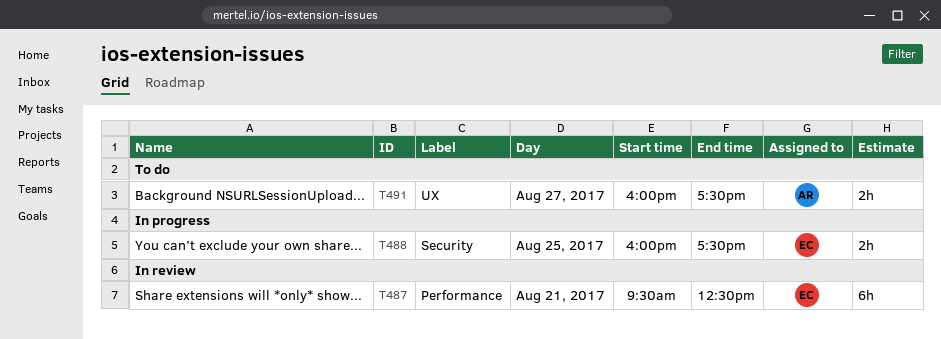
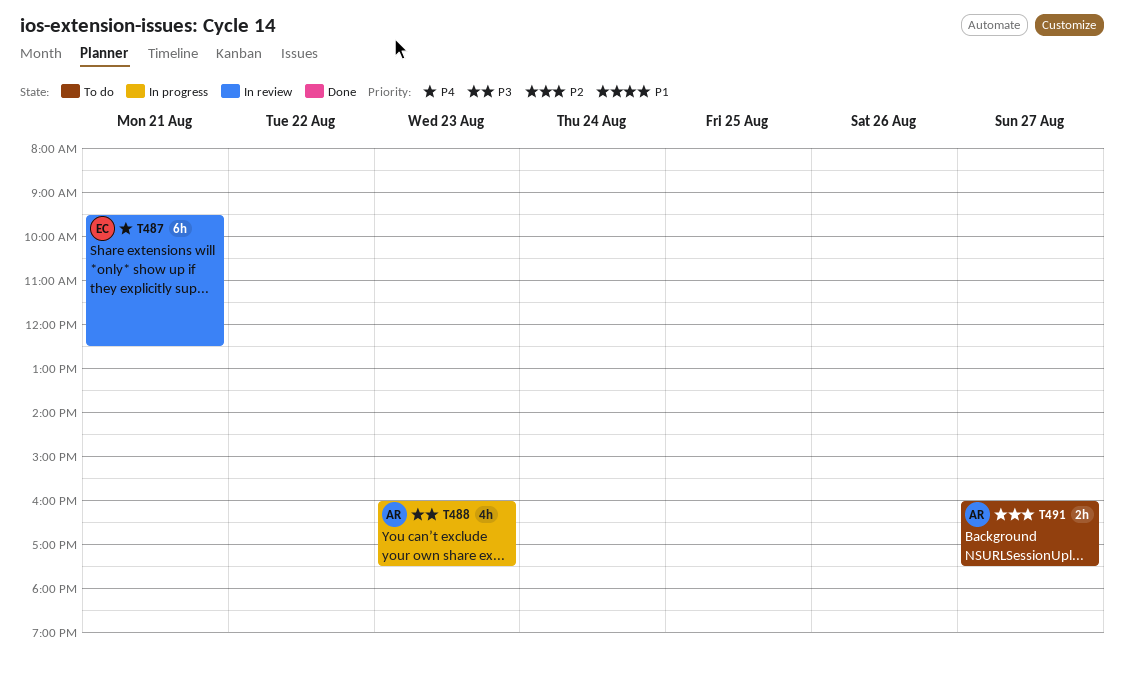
T488, owner: EC -> AR
T488, estimate: 2h -> 4h
T488, day: Aug 25 -> Aug 23

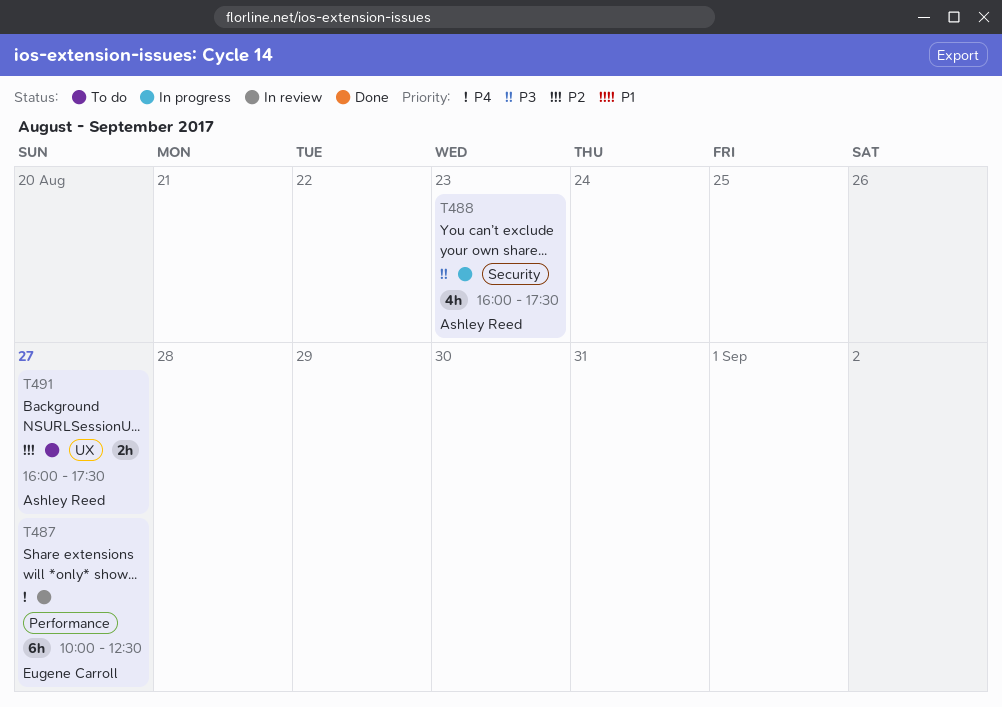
T487, day: Aug 21 -> Aug 27
T487, begins: 09:30 -> 10:00

